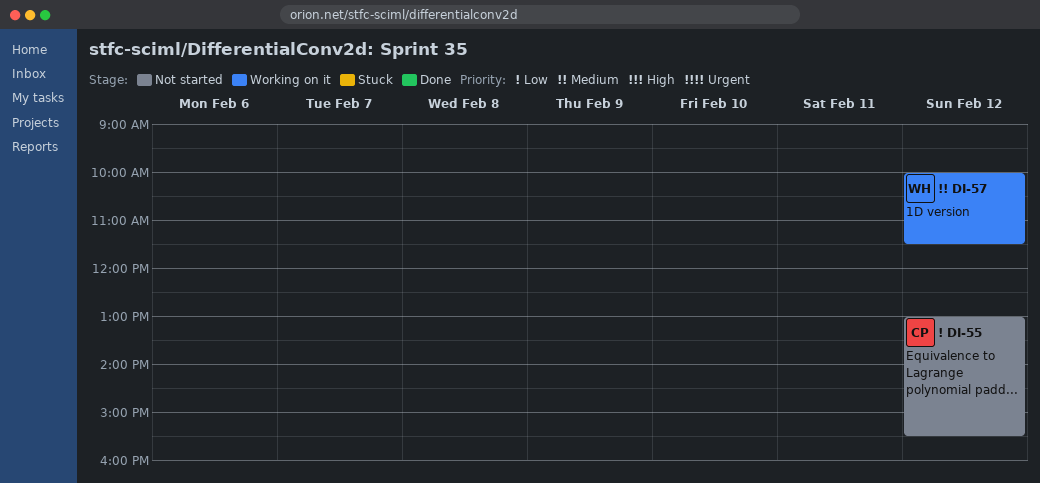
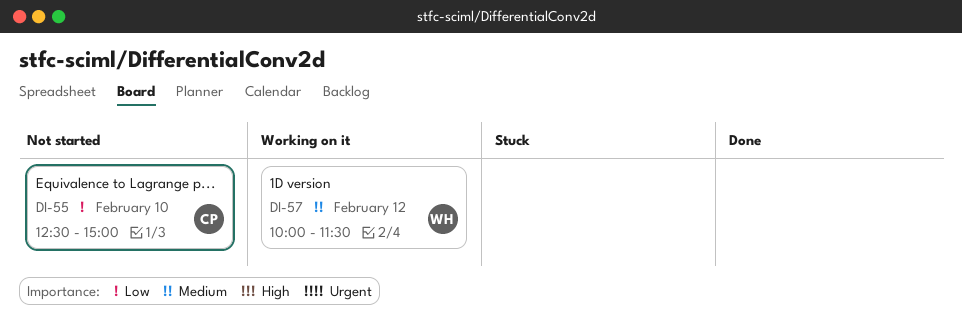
DI-55, day: Feb 12 -> Feb 10
DI-55, begins: 13:00 -> 12:30
DI-55, ends: 15:30 -> 15:00

